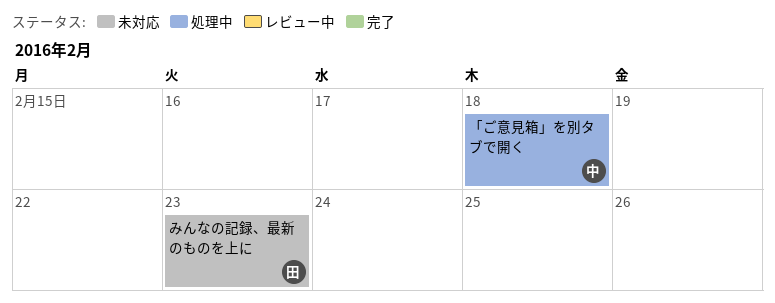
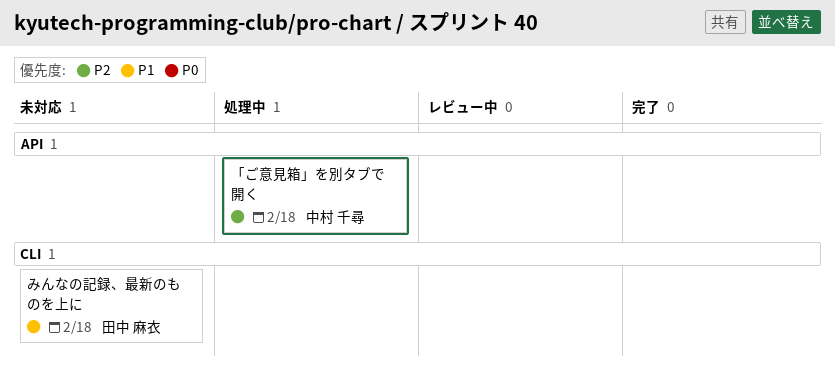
みんなの記録、最新のものを上に, due: Feb 23 -> Feb 18

